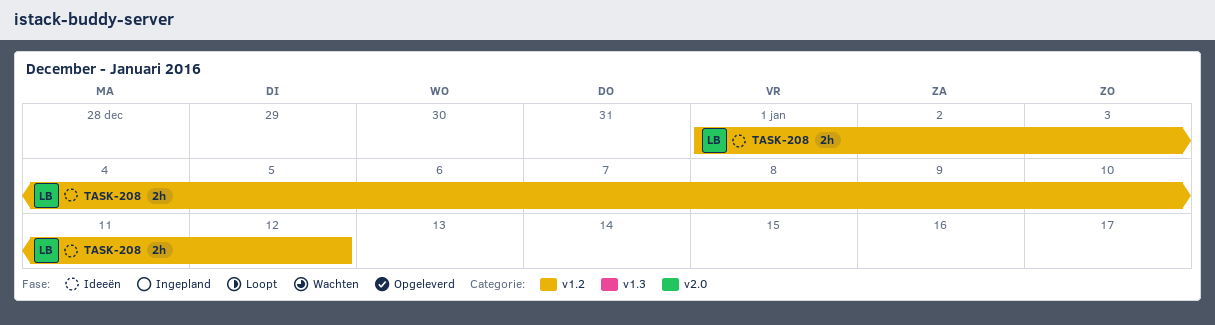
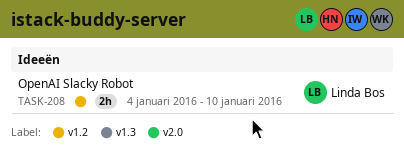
TASK-208, start: Jan 1 -> Jan 4
TASK-208, due: Jan 12 -> Jan 10

